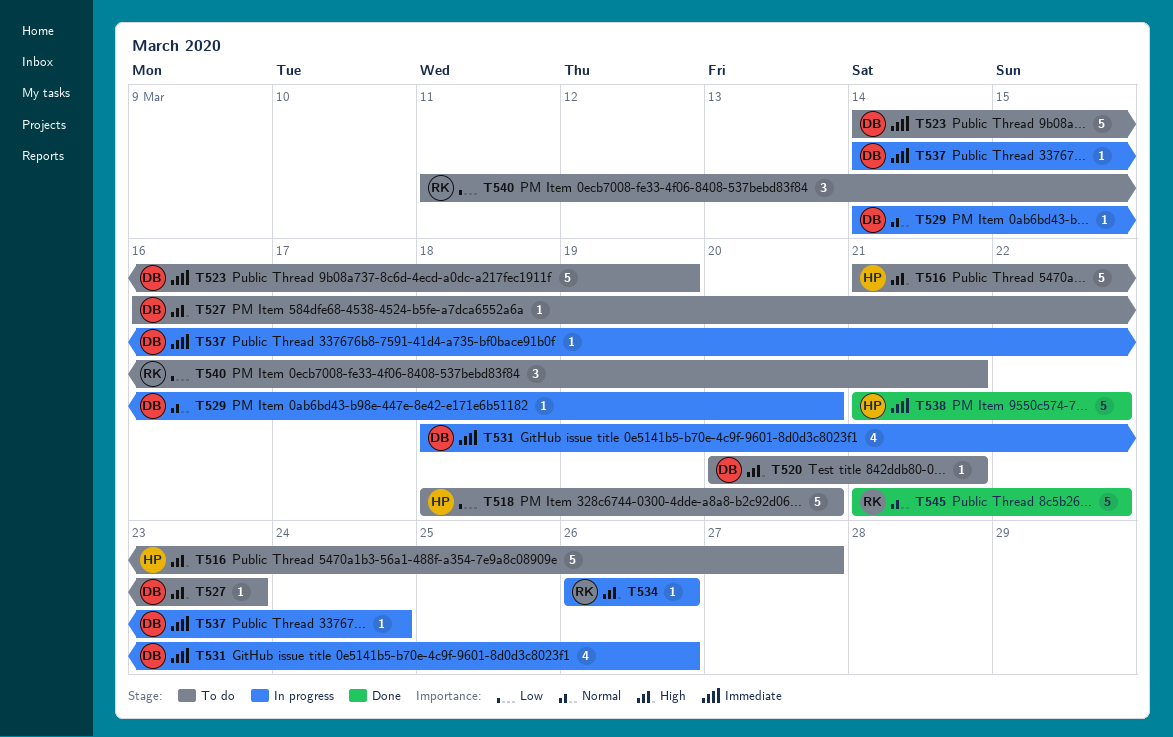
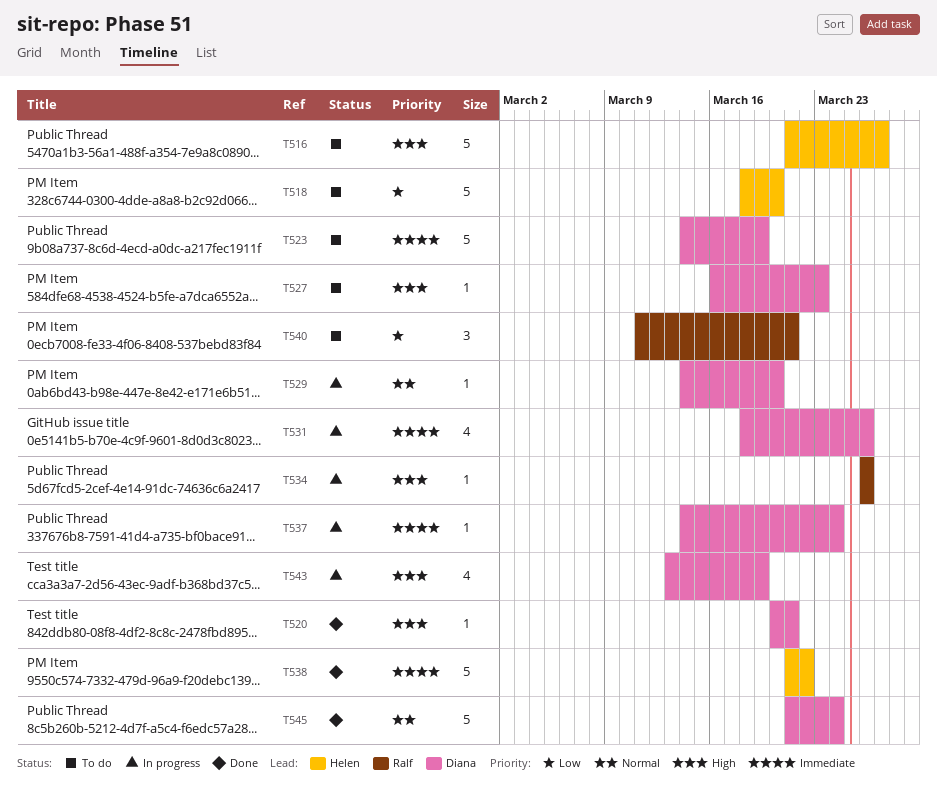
T520, status: To do -> Done
T543: none -> present
T545, owner: Ralf -> Diana
T545, due: Mar 22 -> Mar 24

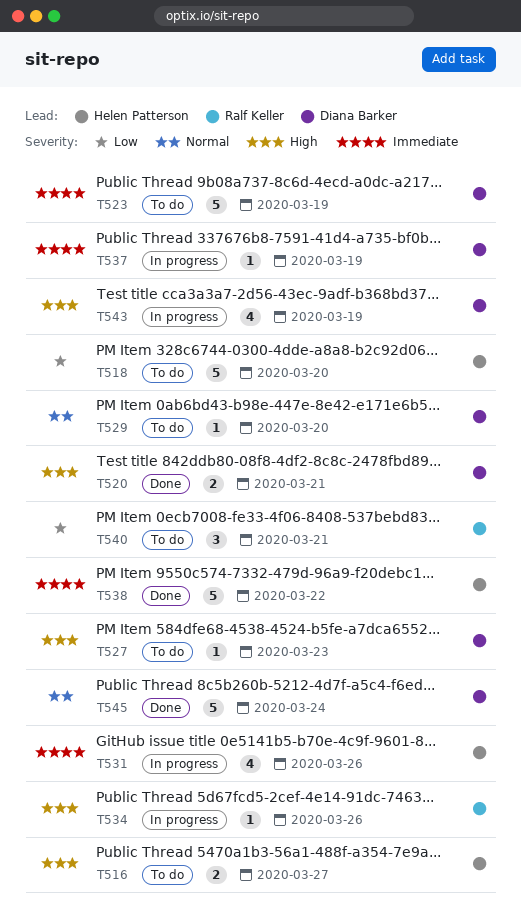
T516, estimate: 5 -> 2
T520, estimate: 1 -> 2
T529, status: In progress -> To do
T531, owner: Diana Barker -> Helen Patterson
T537, due: Mar 24 -> Mar 19

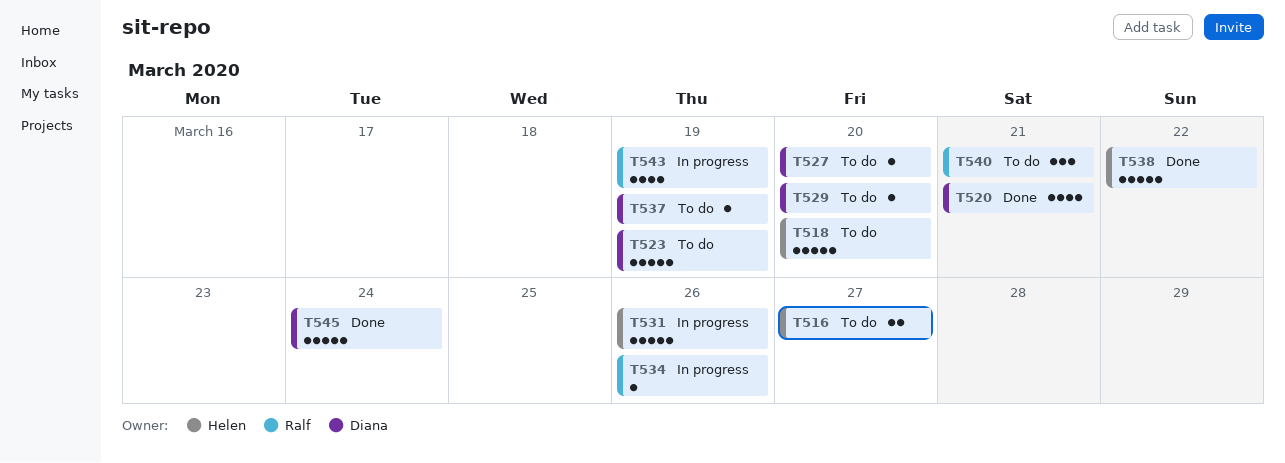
T520, estimate: 2 -> 4
T527, due: Mar 23 -> Mar 20
T531, estimate: 4 -> 5
T537, status: In progress -> To do
T543, owner: Diana Barker -> Ralf Keller

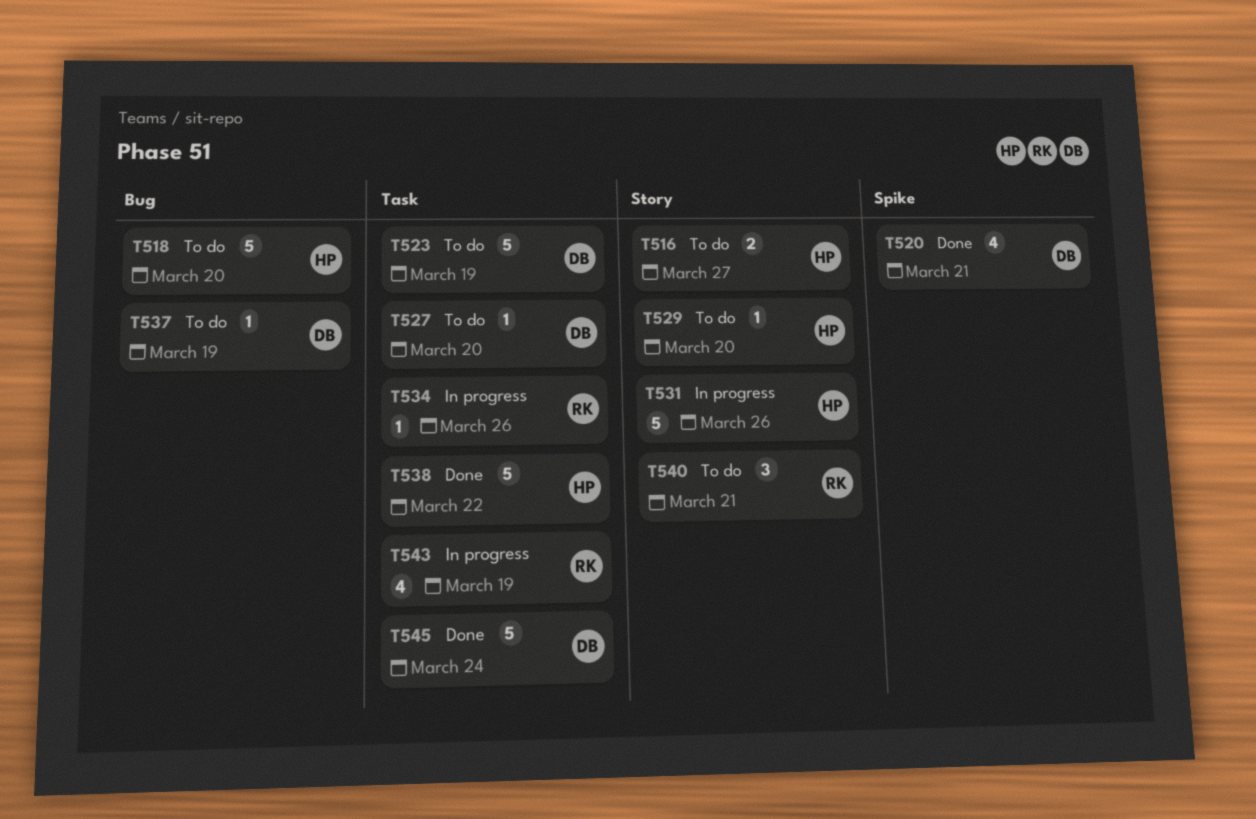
T529, owner: Diana -> Helen

